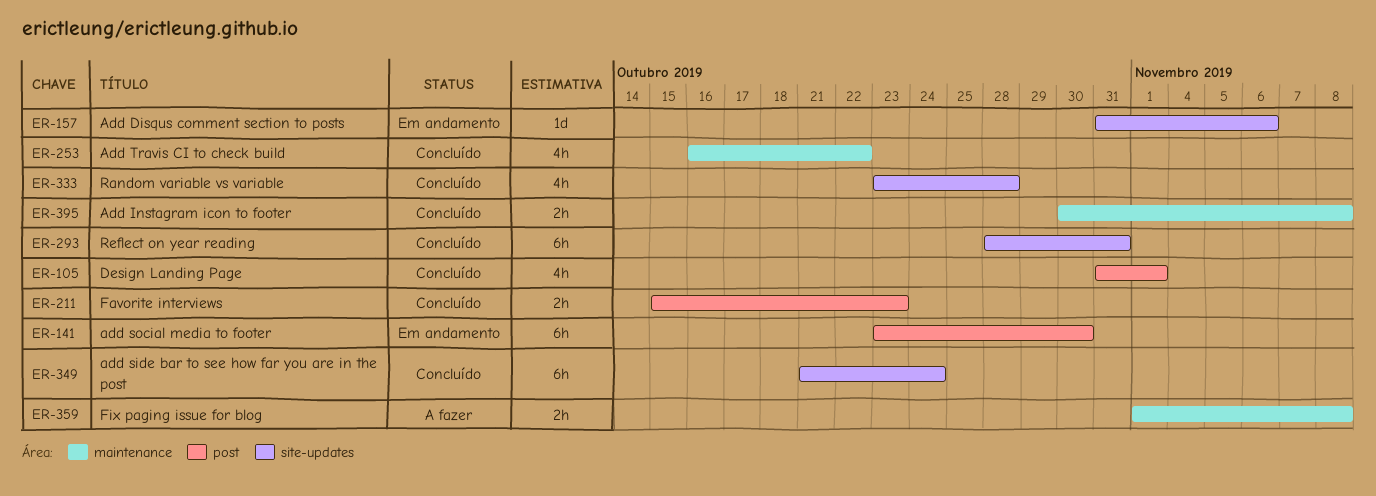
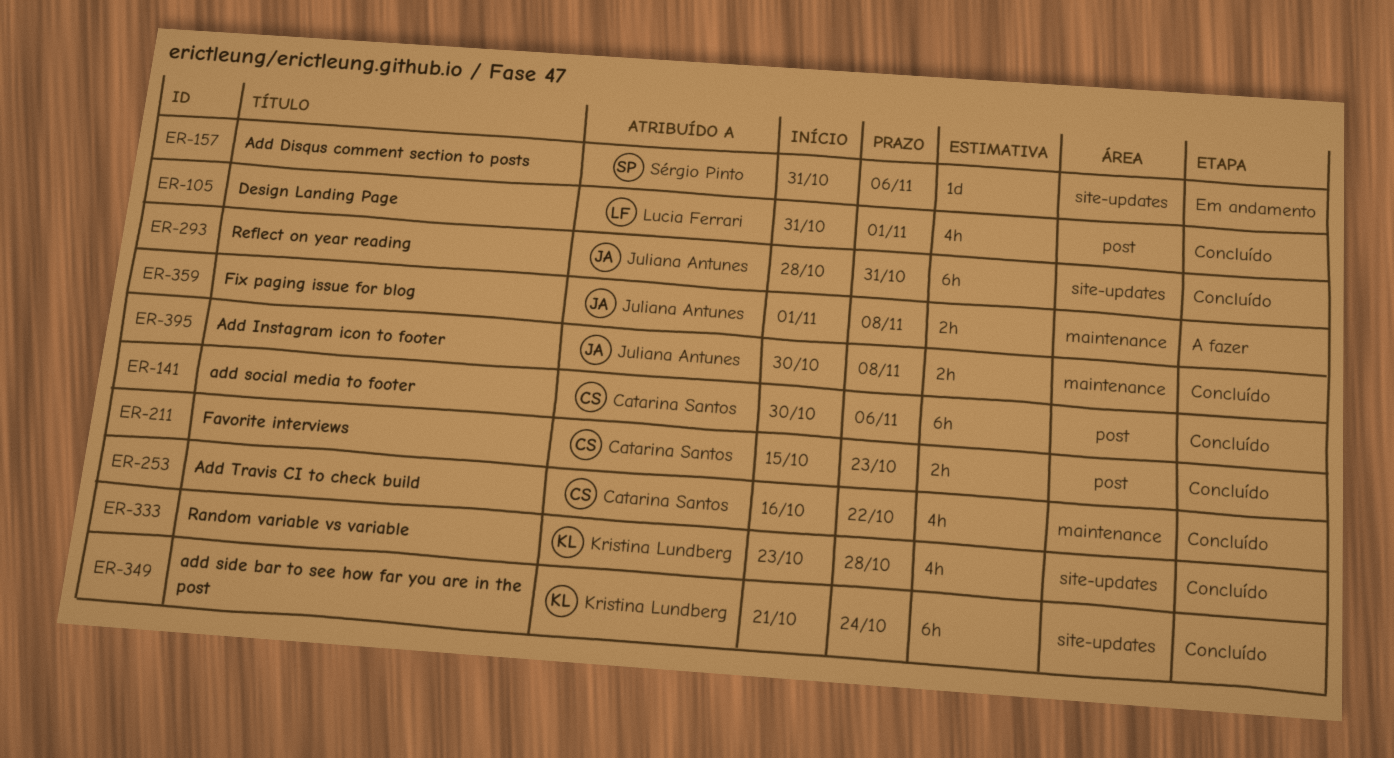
ER-141, status: Em andamento -> Concluído
ER-141, start: Oct 23 -> Oct 30
ER-141, due: Oct 30 -> Nov 6

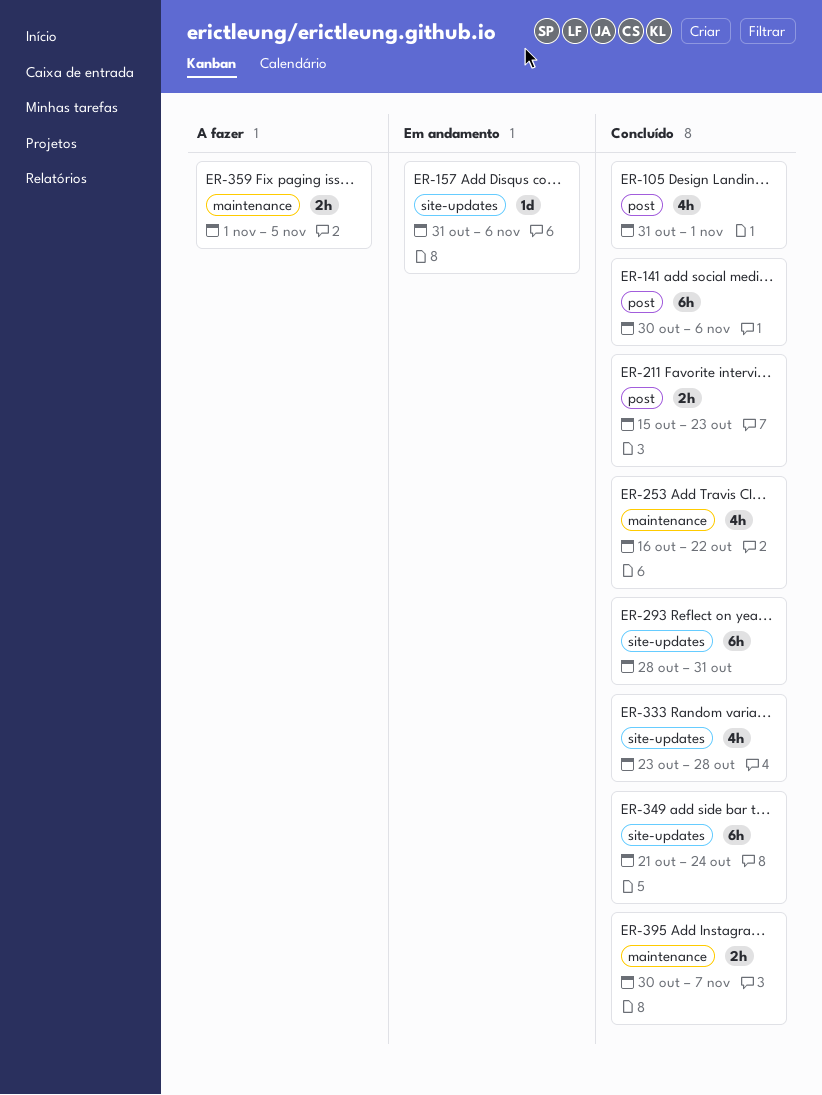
ER-359, due: Nov 8 -> Nov 5
ER-395, due: Nov 8 -> Nov 7

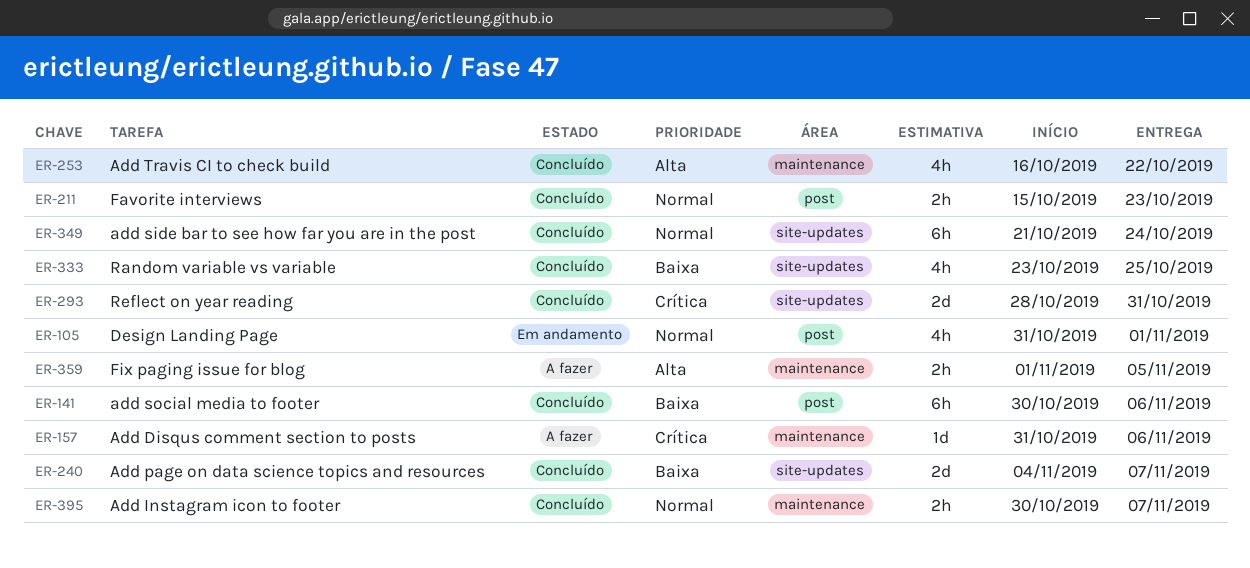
ER-105, status: Concluído -> Em andamento
ER-157, status: Em andamento -> A fazer
ER-157, label: site-updates -> maintenance
ER-240: none -> present
ER-293, estimate: 6h -> 2d
ER-333, due: Oct 28 -> Oct 25

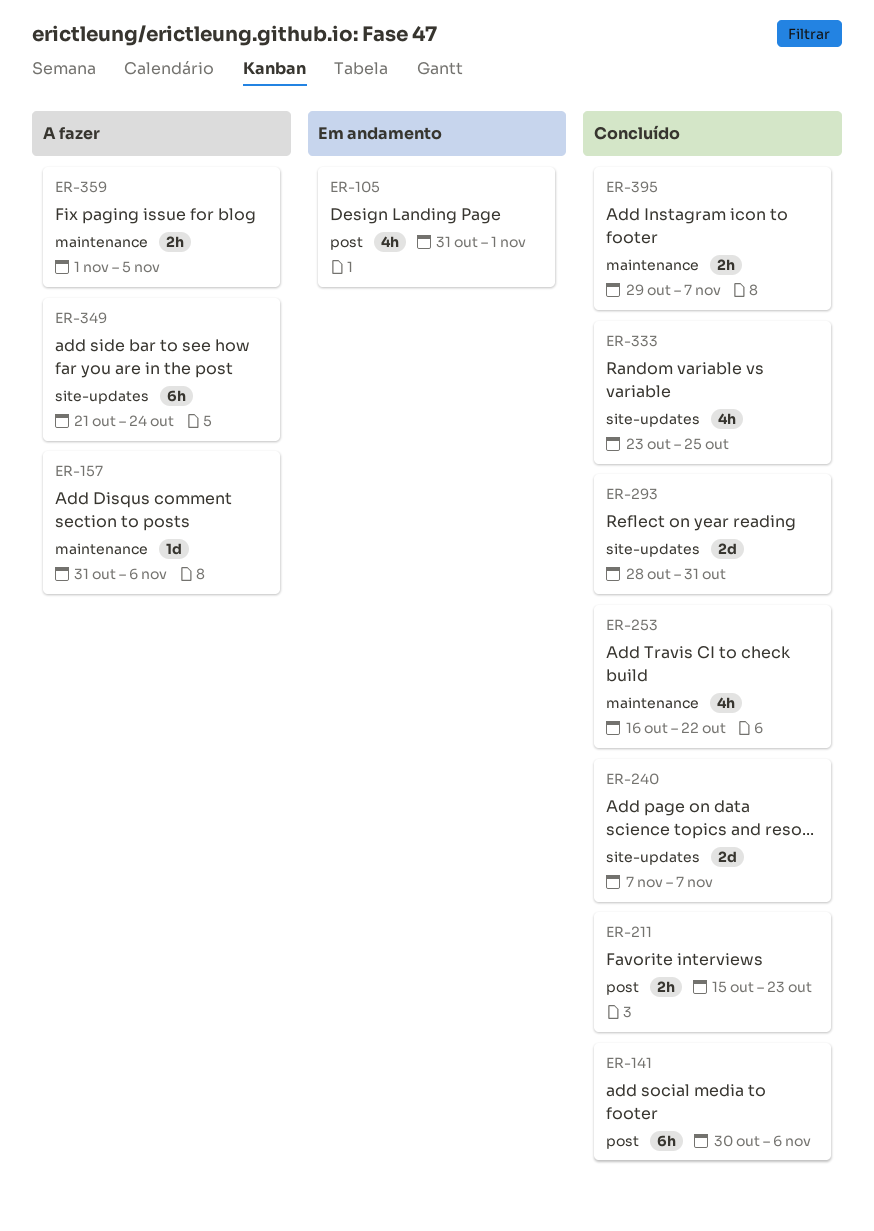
ER-240, start: Nov 4 -> Nov 7
ER-349, status: Concluído -> A fazer
ER-395, start: Oct 30 -> Oct 29

